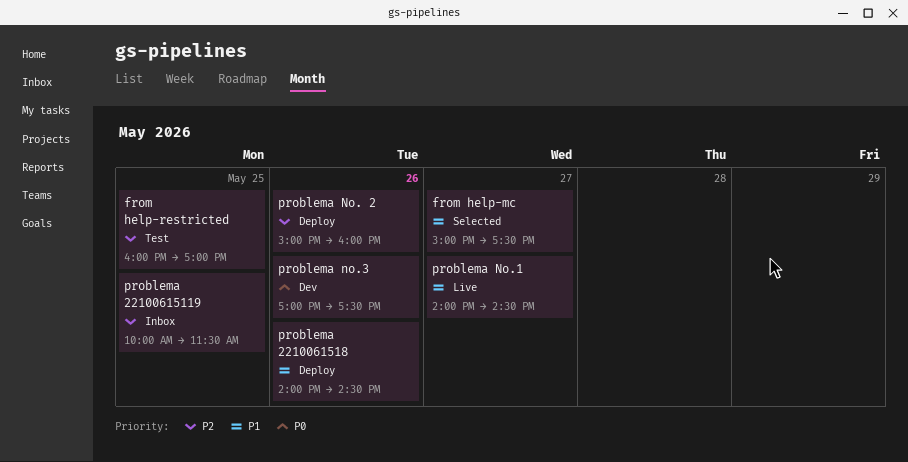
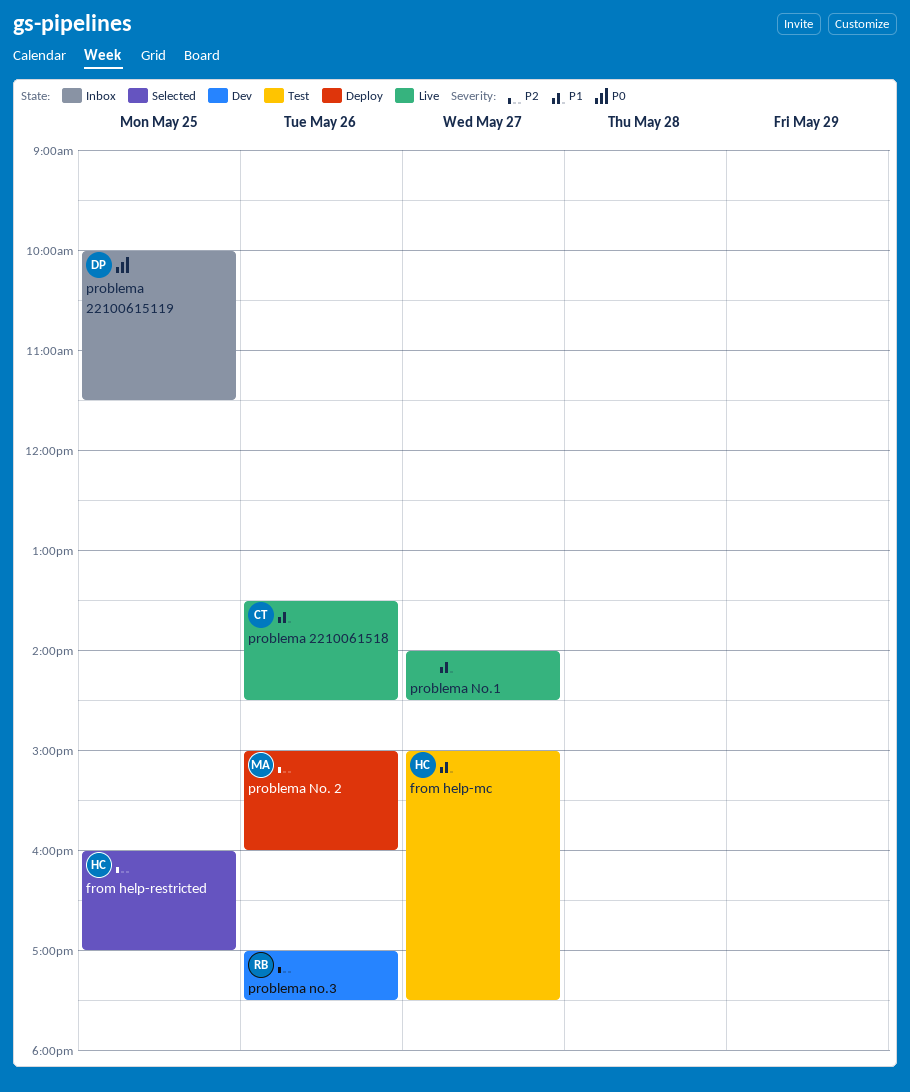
from help-mc, status: Selected -> Test
from help-restricted, status: Test -> Selected
problema 22100615119, priority: P2 -> P0
problema 2210061518, status: Deploy -> Live
problema 2210061518, begins: 14:00 -> 13:30
problema no.3, priority: P0 -> P2

